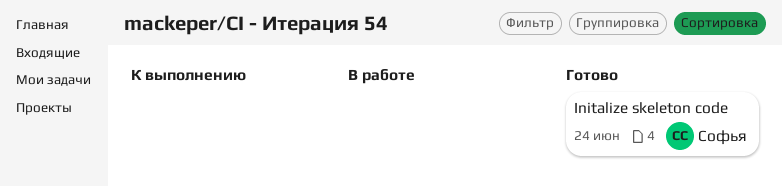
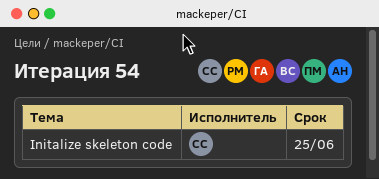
Initalize skeleton code, due: Jun 24 -> Jun 25

